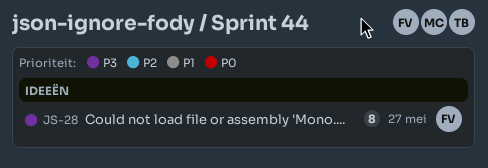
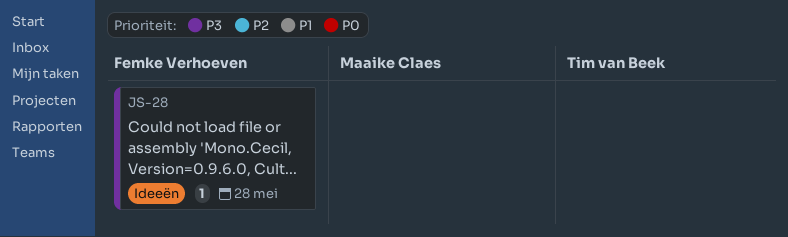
JS-28, estimate: 8 -> 1
JS-28, due: May 27 -> May 28

